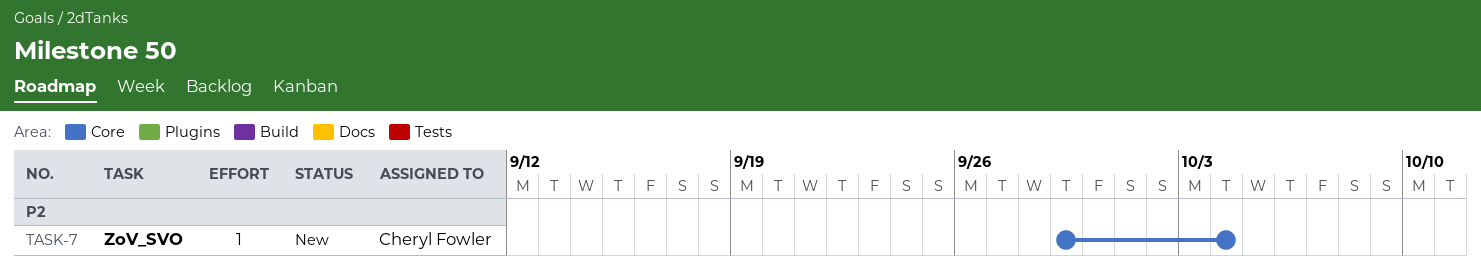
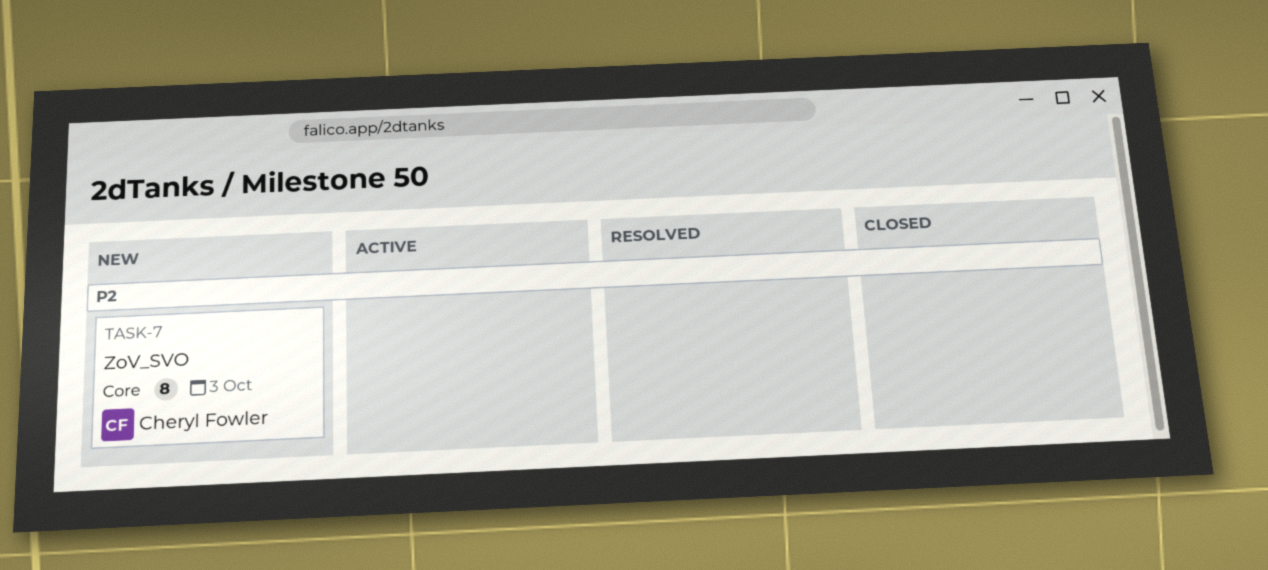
TASK-7, estimate: 1 -> 8
TASK-7, due: Oct 4 -> Oct 3

